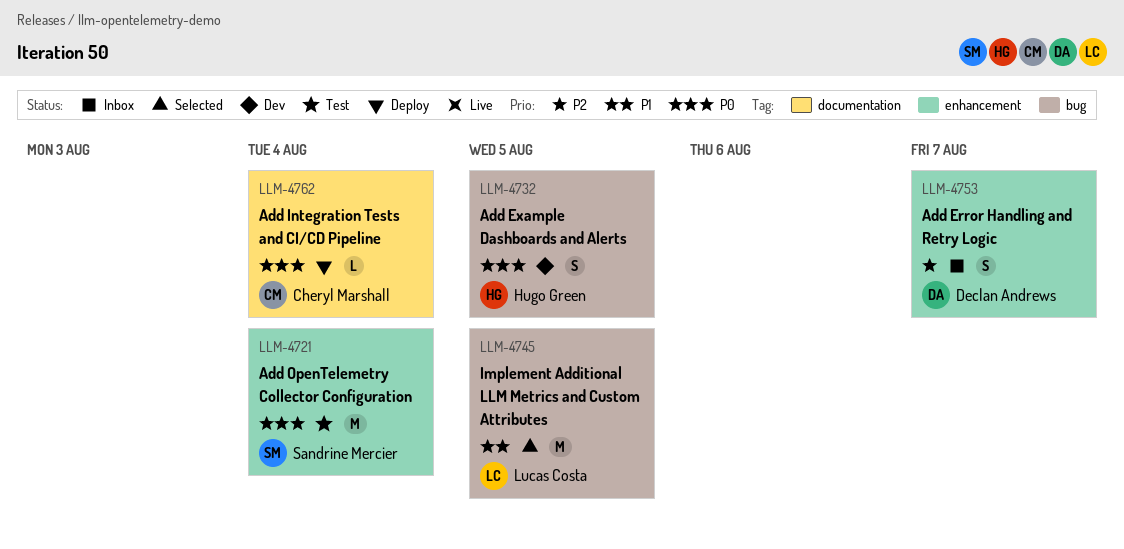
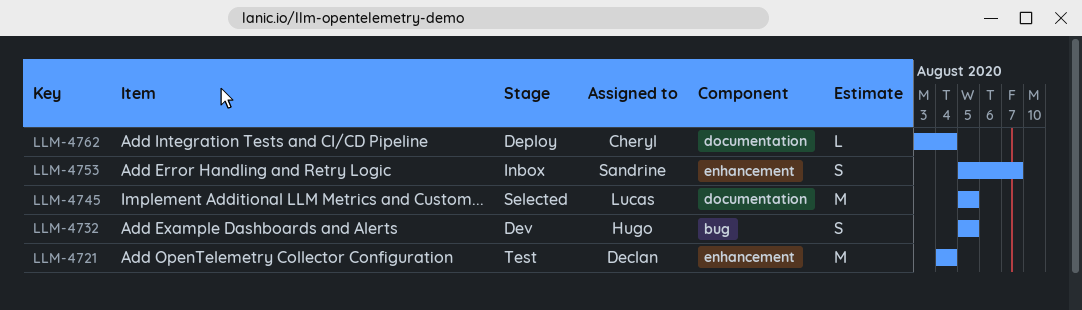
LLM-4721, owner: Sandrine Mercier -> Declan Andrews
LLM-4745, label: bug -> documentation
LLM-4753, owner: Declan Andrews -> Sandrine Mercier

